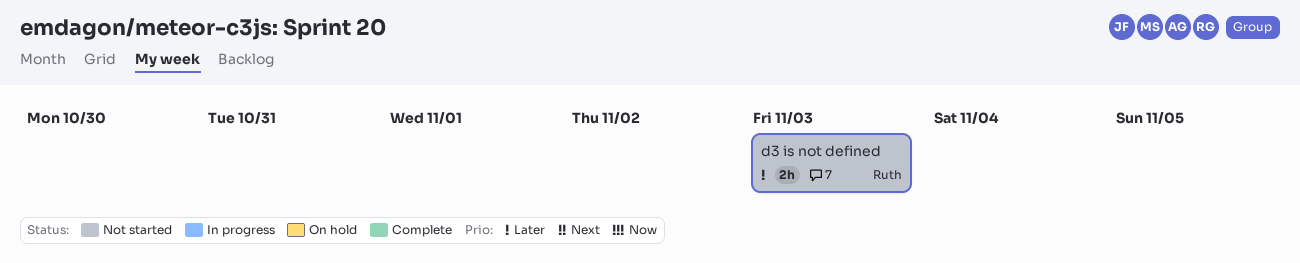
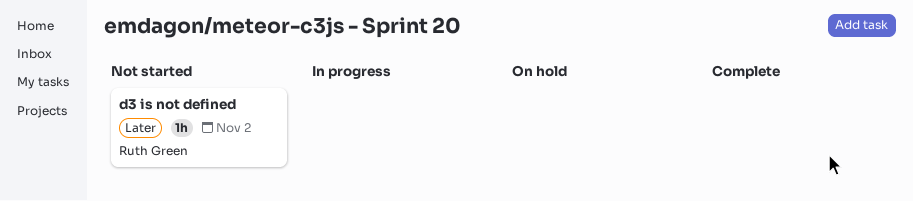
d3 is not defined, estimate: 2h -> 1h
d3 is not defined, due: Nov 3 -> Nov 2

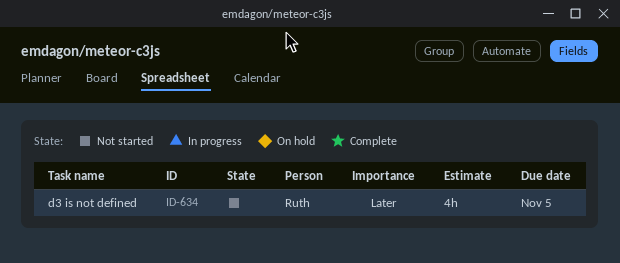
d3 is not defined, estimate: 1h -> 4h
d3 is not defined, due: Nov 2 -> Nov 5

